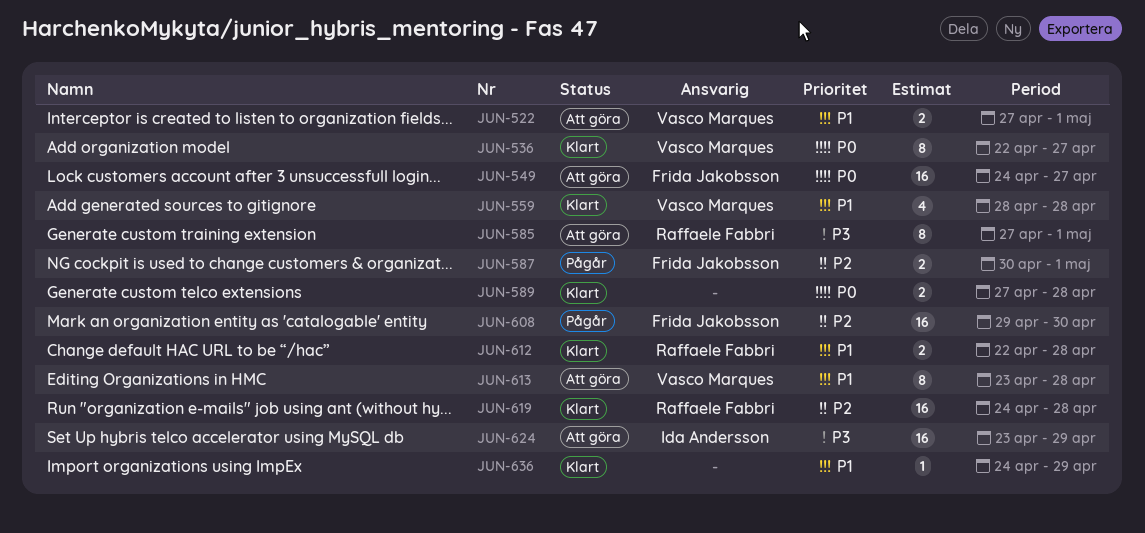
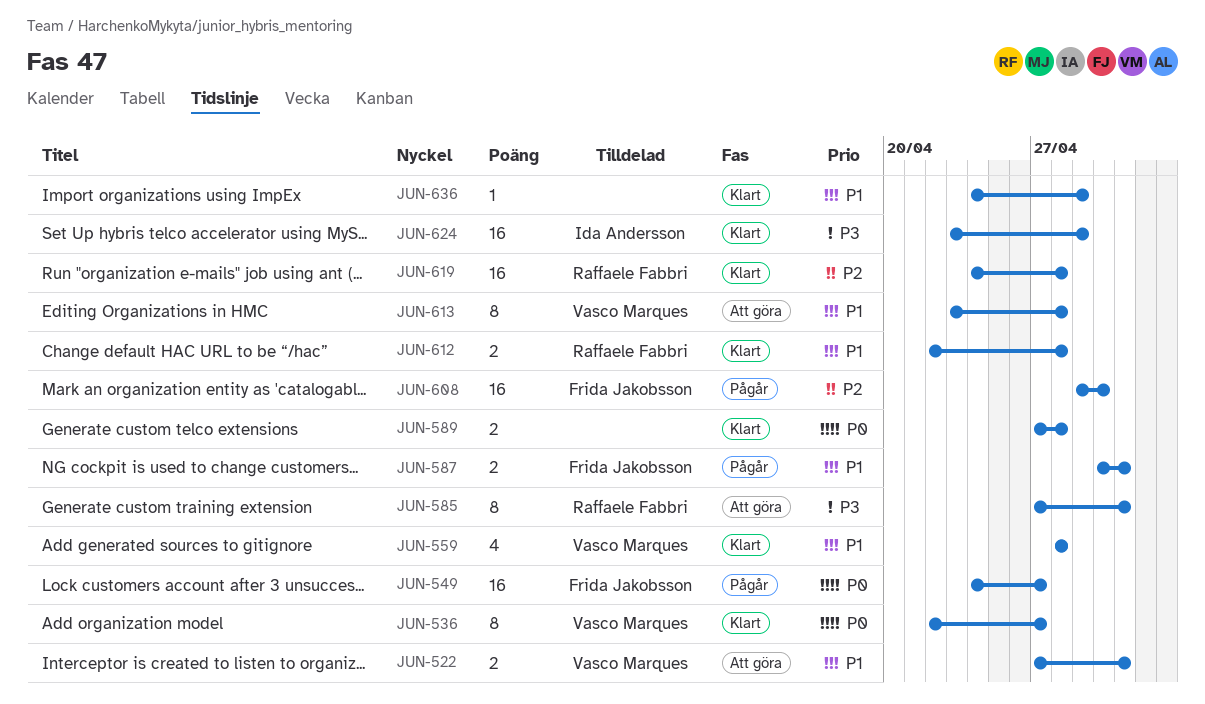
JUN-549, status: Att göra -> Pågår
JUN-587, priority: P2 -> P1
JUN-624, status: Att göra -> Klart

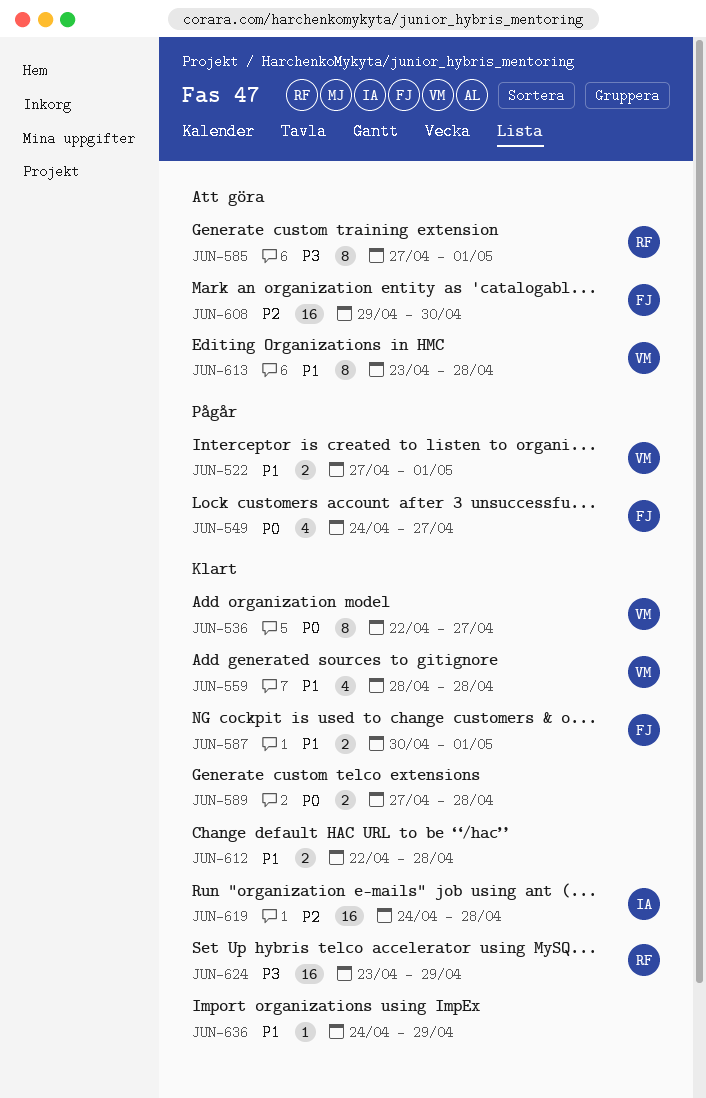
JUN-522, status: Att göra -> Pågår
JUN-549, estimate: 16 -> 4
JUN-587, status: Pågår -> Klart
JUN-608, status: Pågår -> Att göra
JUN-612, owner: Raffaele Fabbri -> none
JUN-619, owner: Raffaele Fabbri -> Ida Andersson
JUN-624, owner: Ida Andersson -> Raffaele Fabbri

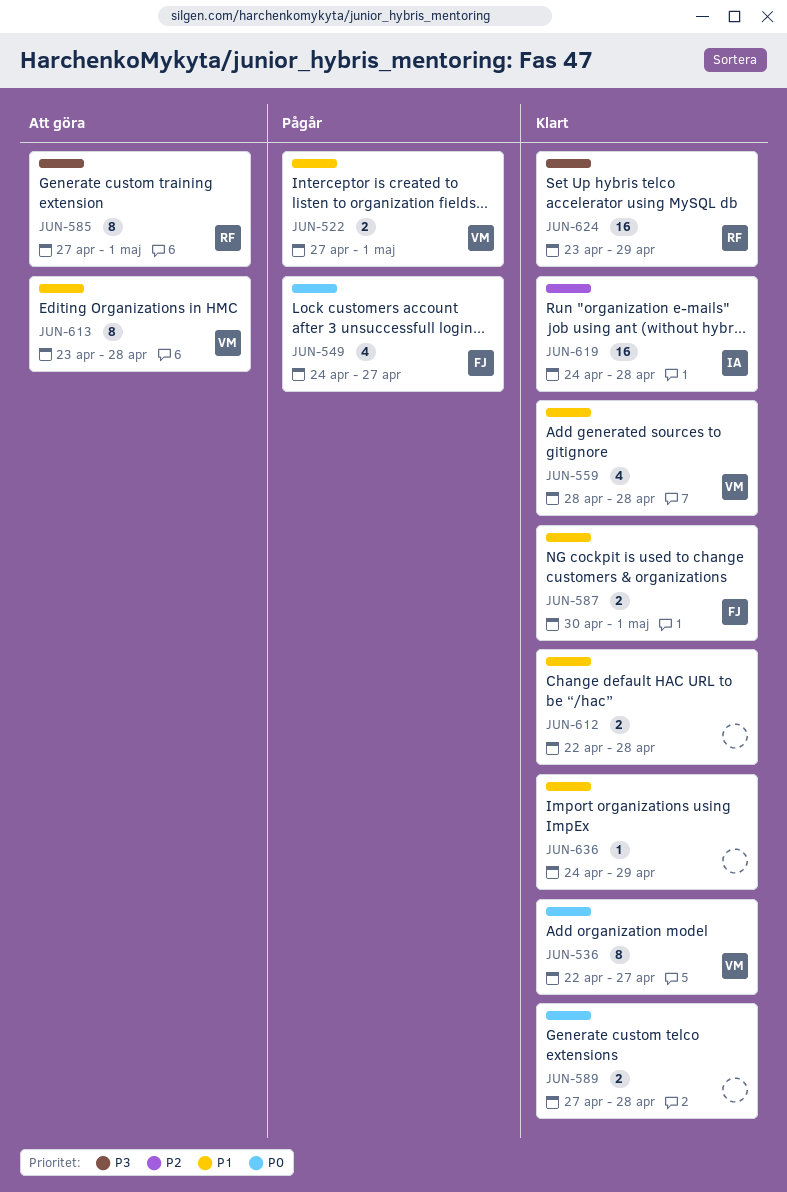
JUN-608: present -> none

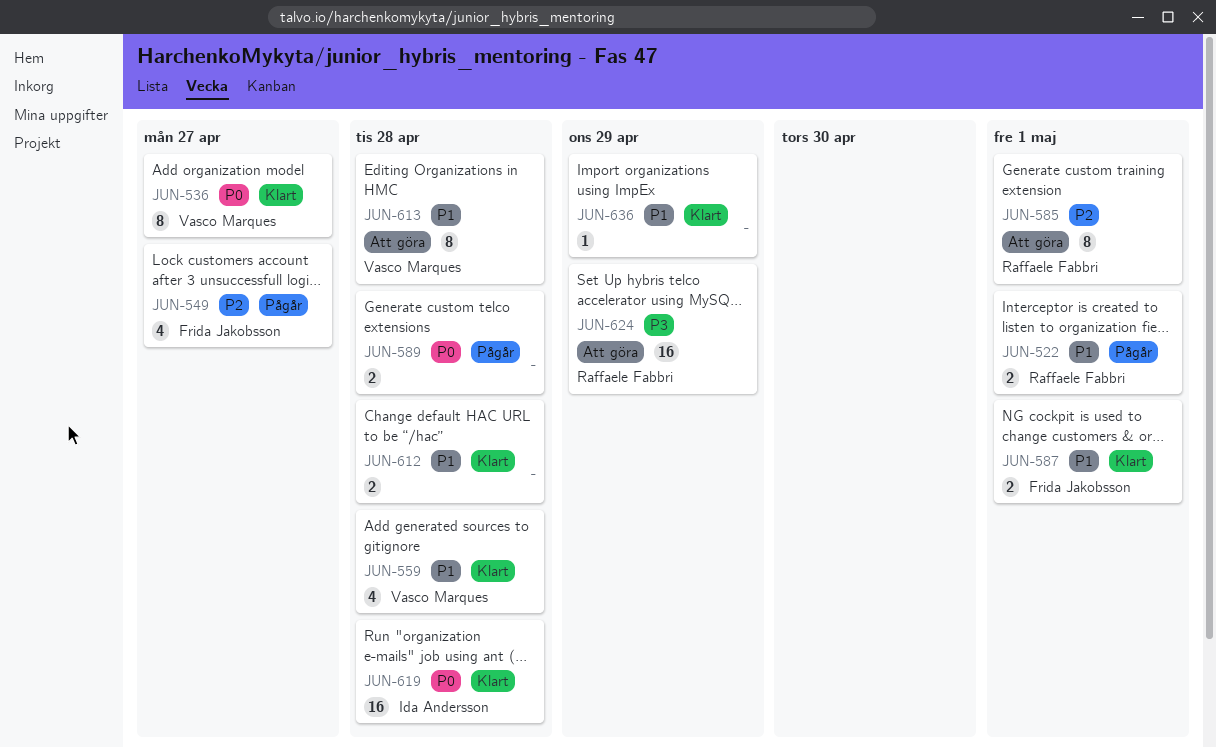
JUN-522, owner: Vasco Marques -> Raffaele Fabbri
JUN-549, priority: P0 -> P2
JUN-585, priority: P3 -> P2
JUN-589, status: Klart -> Pågår
JUN-619, priority: P2 -> P0
JUN-624, status: Klart -> Att göra

